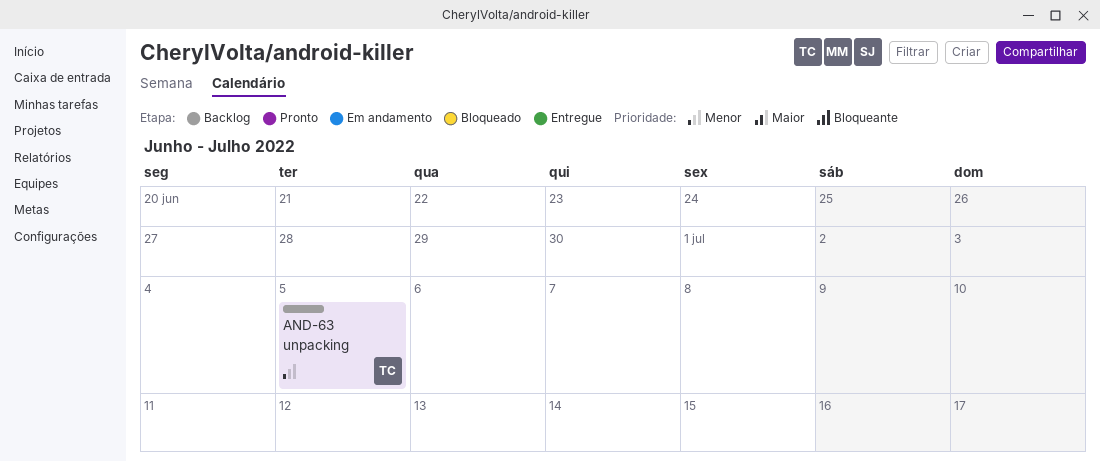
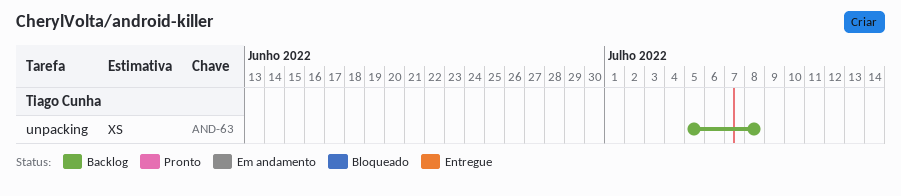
AND-63, due: Jul 5 -> Jul 8

